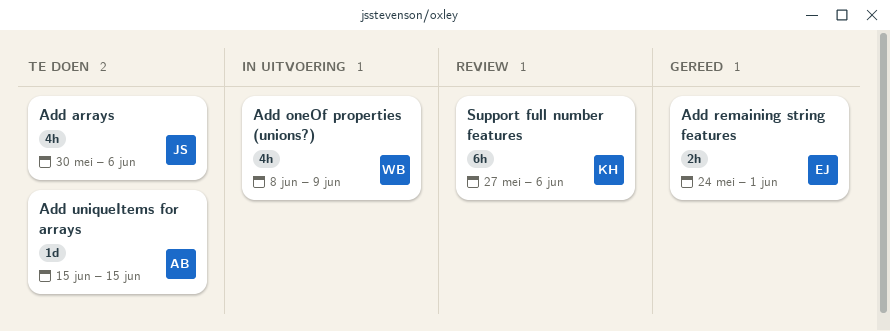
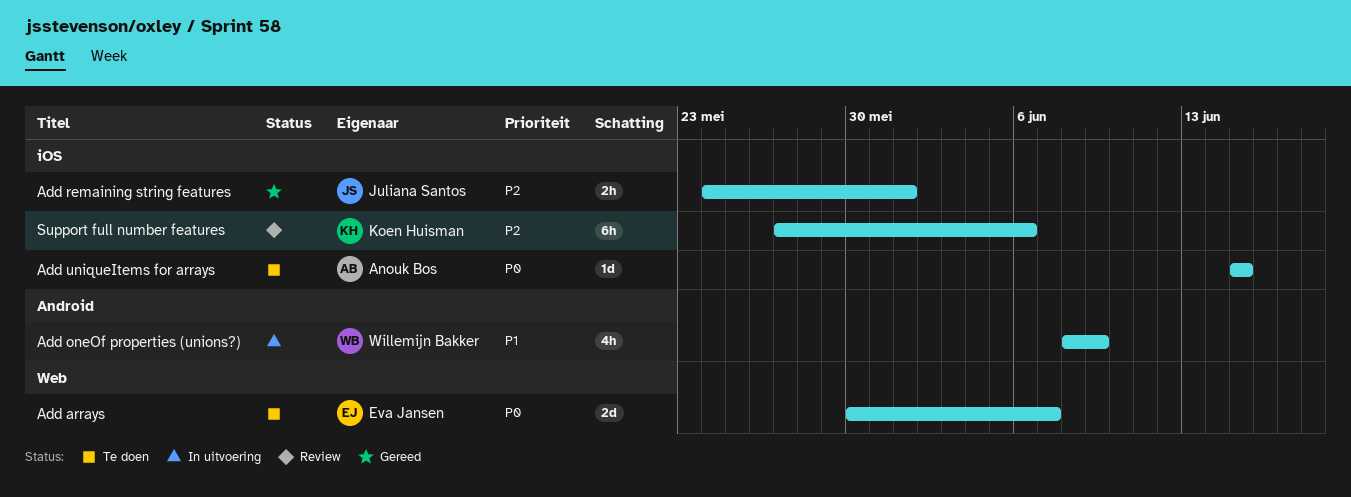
Add arrays, owner: Juliana Santos -> Eva Jansen
Add arrays, estimate: 4h -> 2d
Add arrays, due: Jun 6 -> Jun 7
Add remaining string features, owner: Eva Jansen -> Juliana Santos

